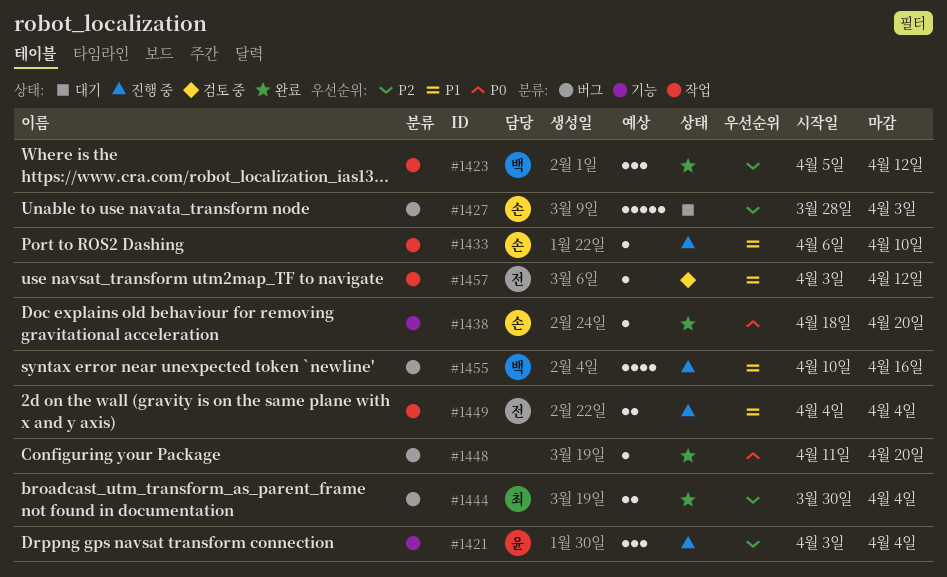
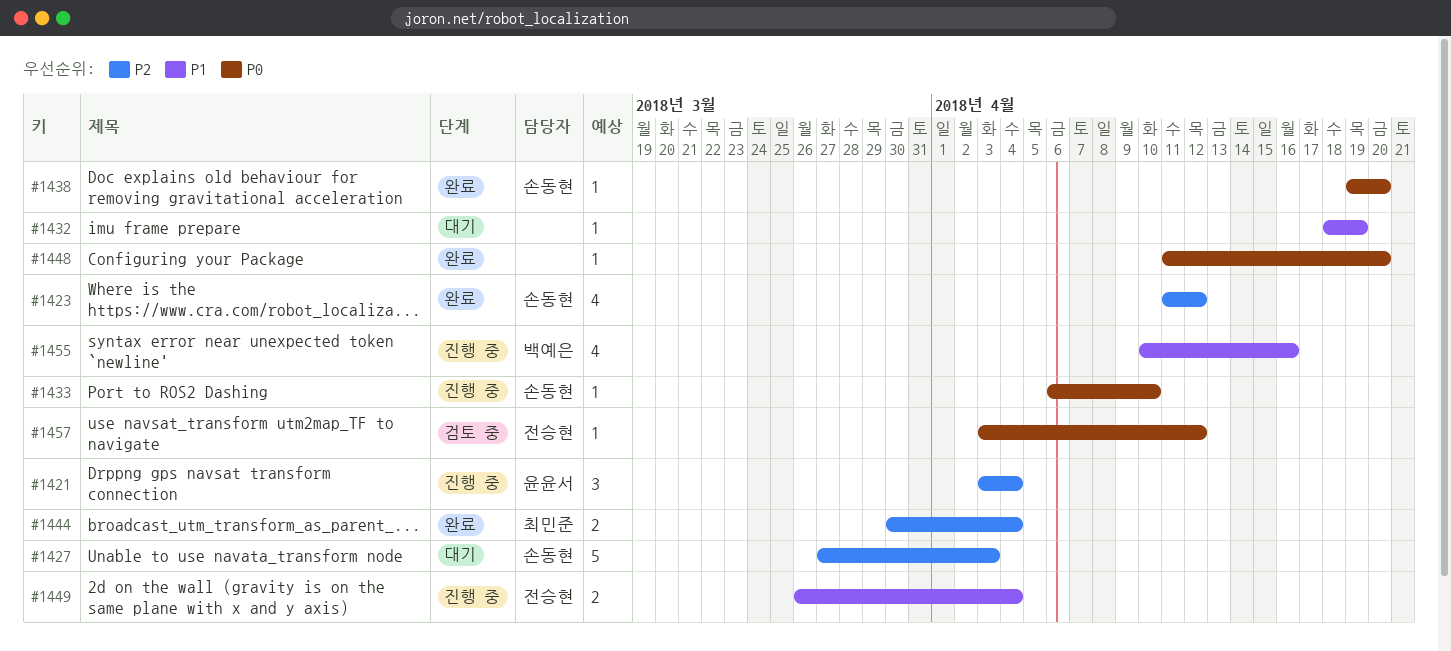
#1423, owner: 백예은 -> 손동현
#1423, estimate: 3 -> 4
#1423, start: Apr 5 -> Apr 11
#1427, start: Mar 28 -> Mar 27
#1432: none -> present
#1433, priority: P1 -> P0
#1438, start: Apr 18 -> Apr 19
#1449, start: Apr 4 -> Mar 26
#1457, priority: P1 -> P0

